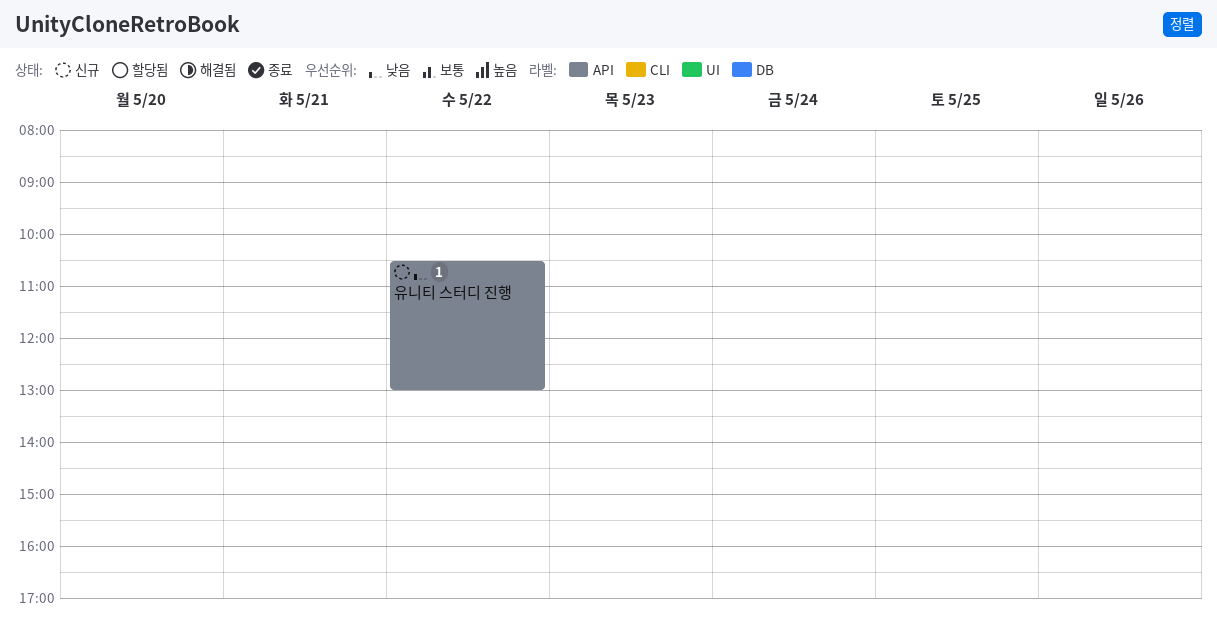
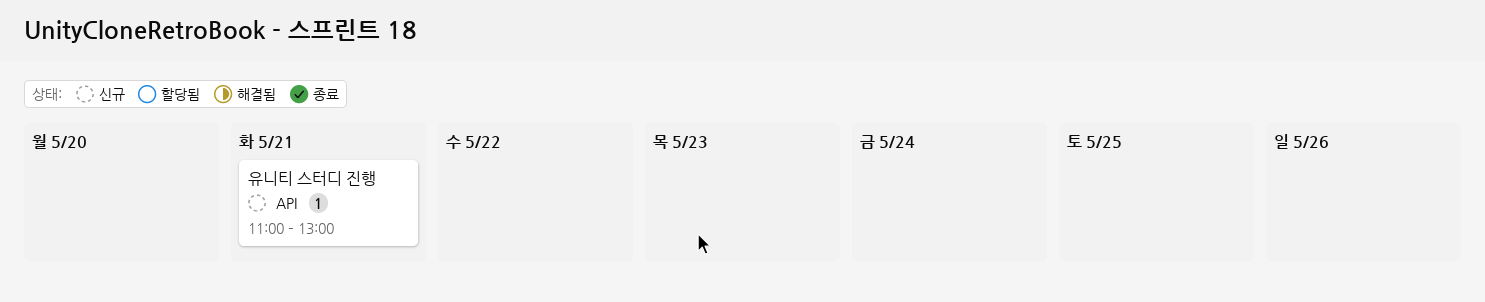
유니티 스터디 진행, day: May 22 -> May 21
유니티 스터디 진행, begins: 10:30 -> 11:00

